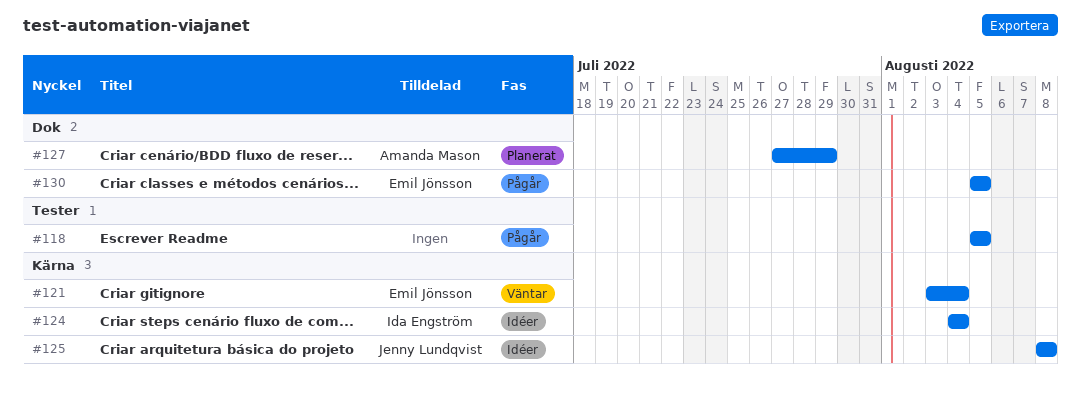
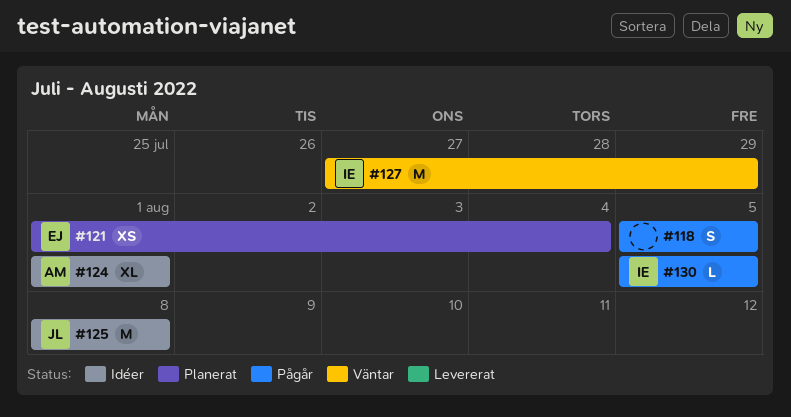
#121, status: Väntar -> Planerat
#121, start: Aug 3 -> Aug 1
#124, owner: Ida Engström -> Amanda Mason
#124, start: Aug 4 -> Aug 1
#124, due: Aug 4 -> Aug 1
#127, status: Planerat -> Väntar
#127, owner: Amanda Mason -> Ida Engström
#130, owner: Emil Jönsson -> Ida Engström

